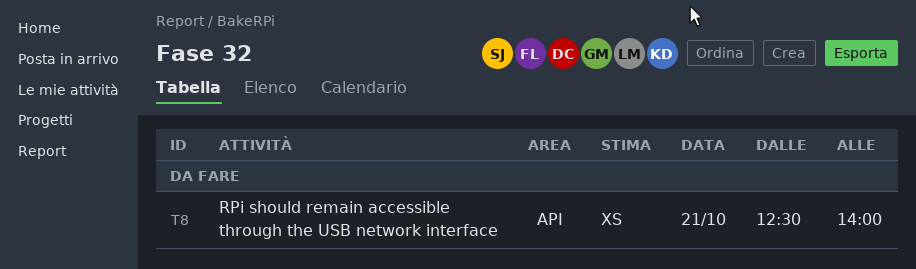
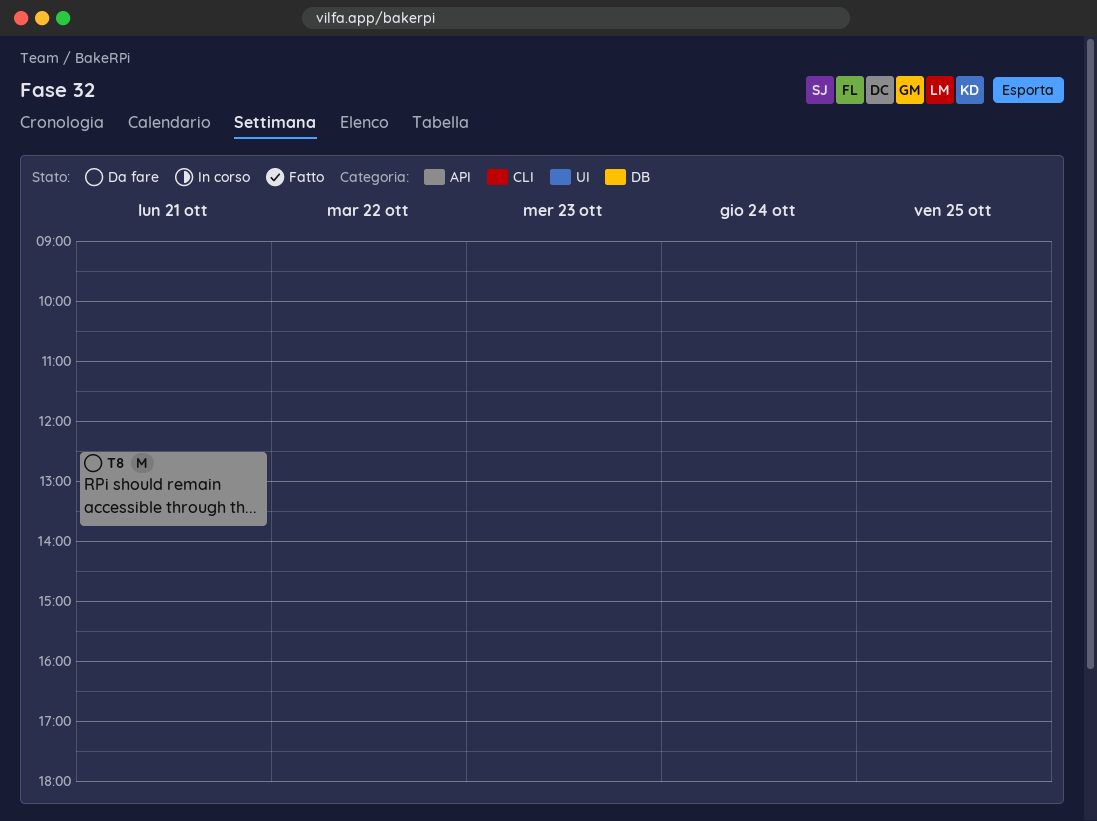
T8, estimate: XS -> M
T8, ends: 14:00 -> 13:45

